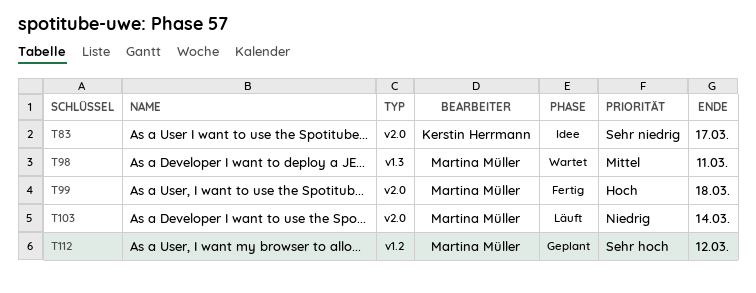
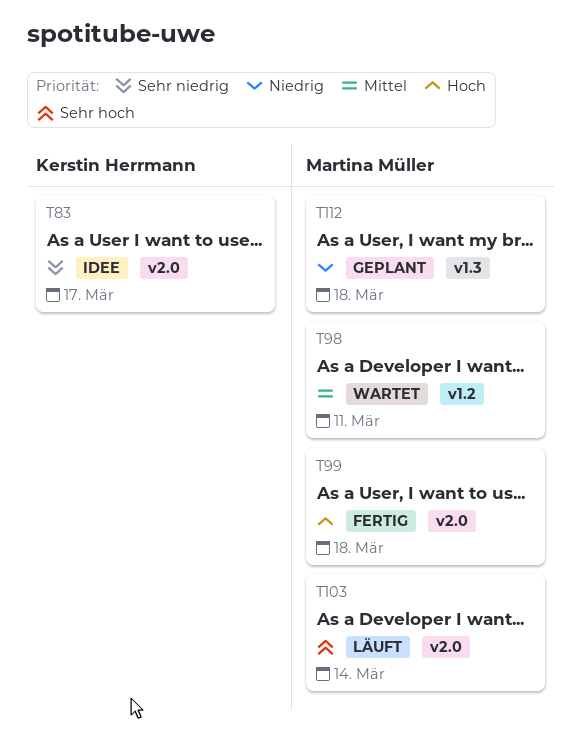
T98, label: v1.3 -> v1.2
T103, priority: Niedrig -> Sehr hoch
T112, priority: Sehr hoch -> Niedrig
T112, label: v1.2 -> v1.3
T112, due: Mar 12 -> Mar 18

